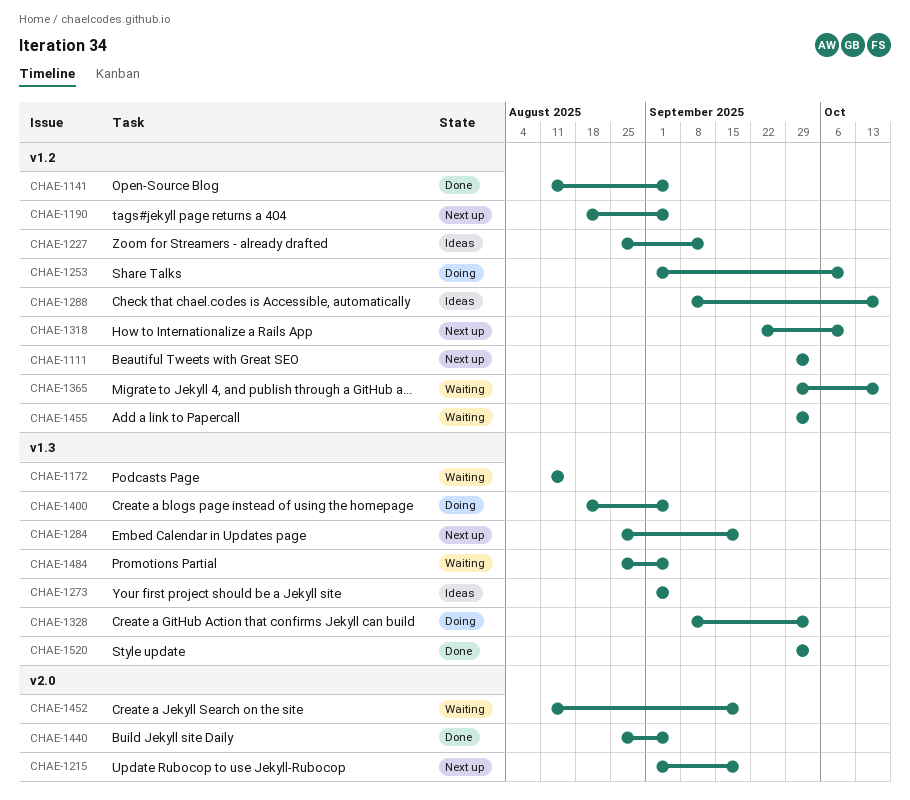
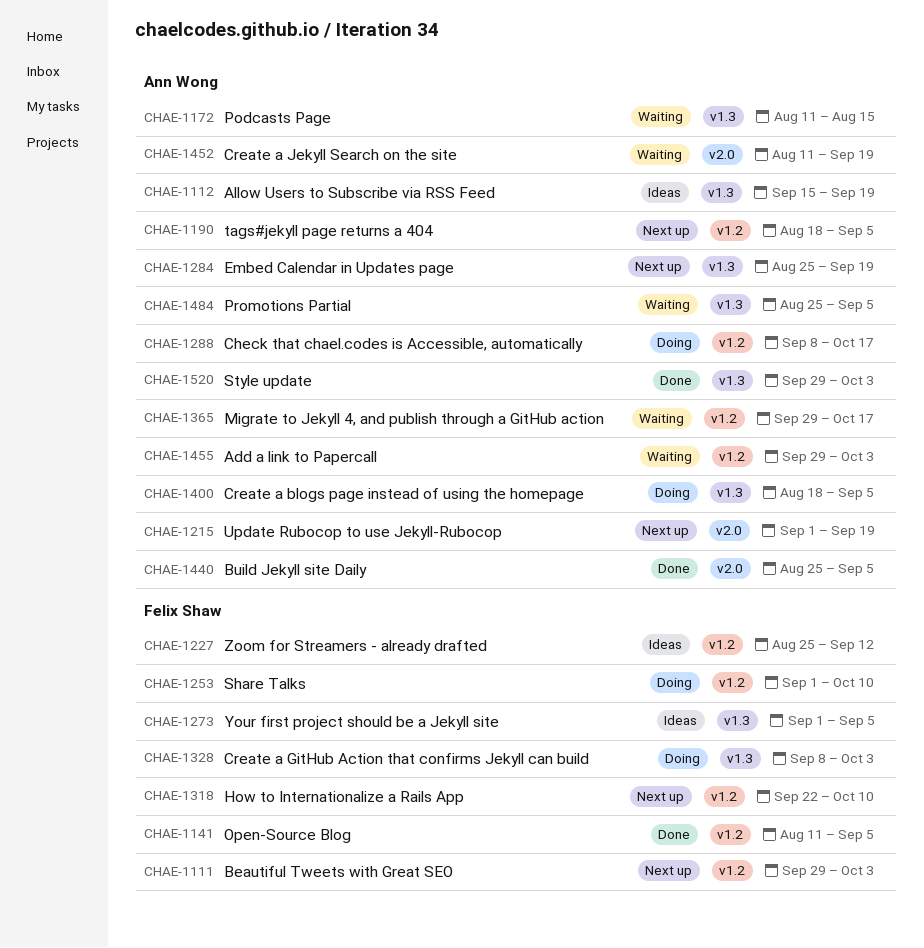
CHAE-1112: none -> present
CHAE-1288, status: Ideas -> Doing

